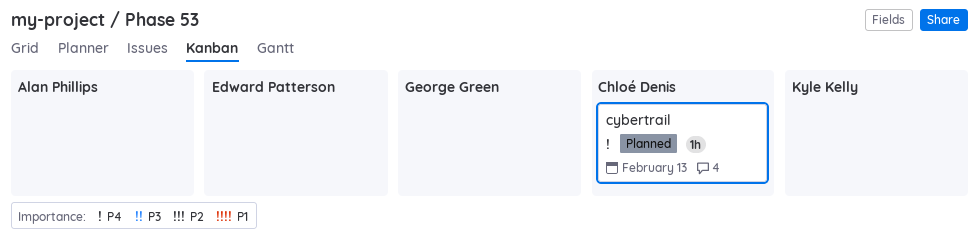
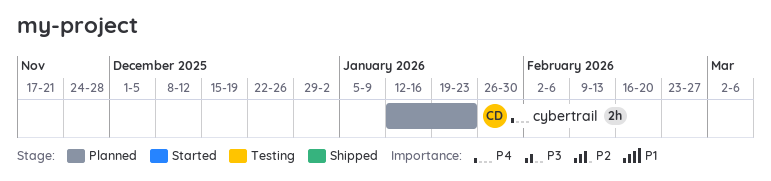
cybertrail, estimate: 1h -> 2h
cybertrail, due: Feb 13 -> Jan 23

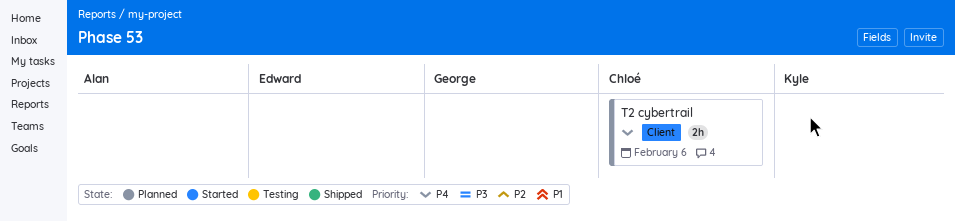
cybertrail, due: Jan 23 -> Feb 6

